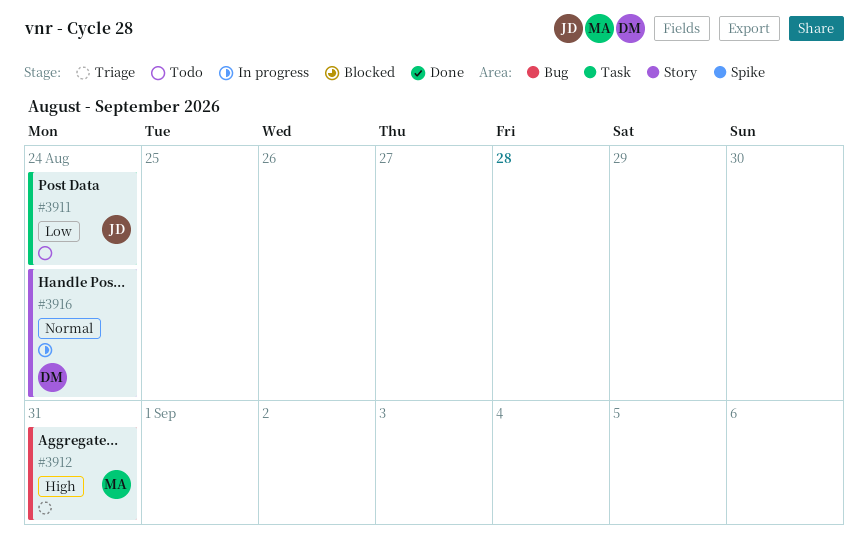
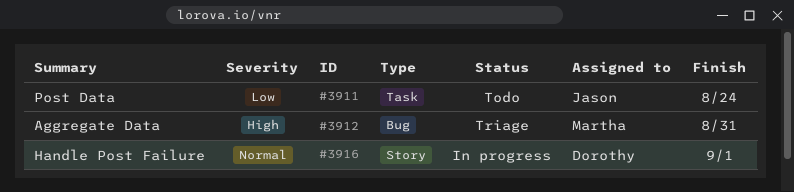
#3916, due: Aug 24 -> Sep 1

